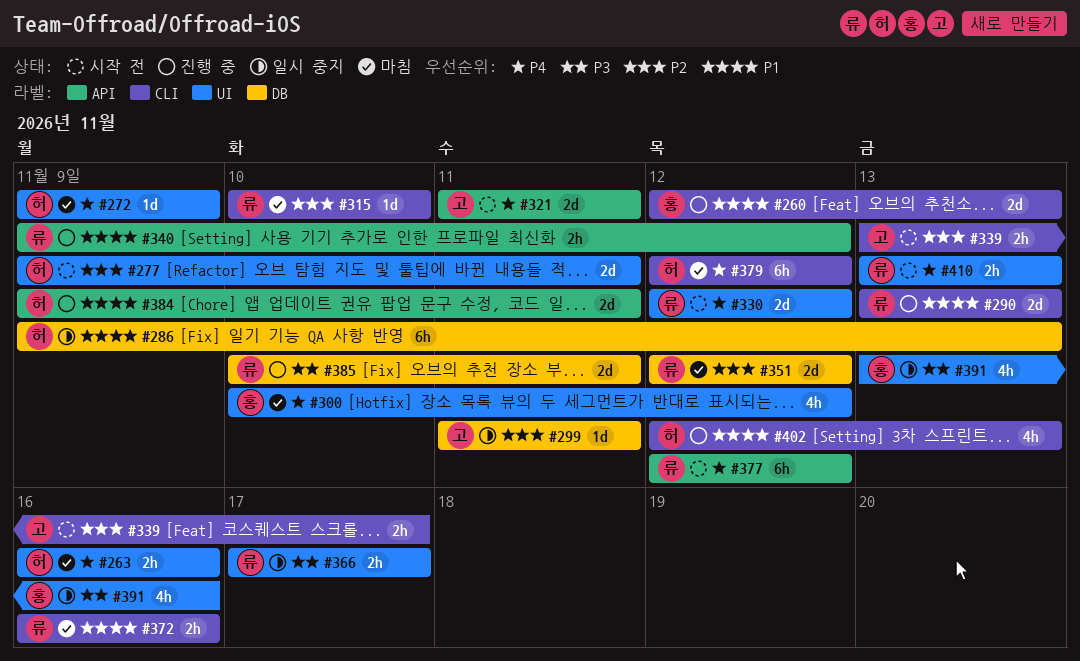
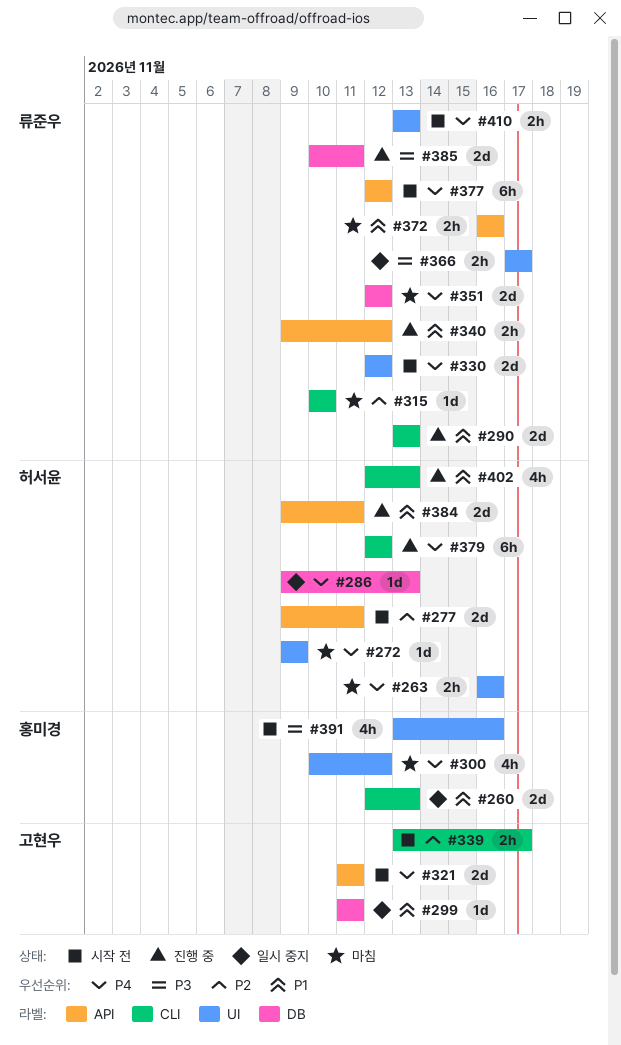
#260, status: 진행 중 -> 일시 중지
#277, label: UI -> API
#286, priority: P1 -> P4
#286, estimate: 6h -> 1d
#299, priority: P2 -> P1
#351, priority: P2 -> P4
#372, label: CLI -> API
#379, status: 마침 -> 진행 중
#391, status: 일시 중지 -> 시작 전

